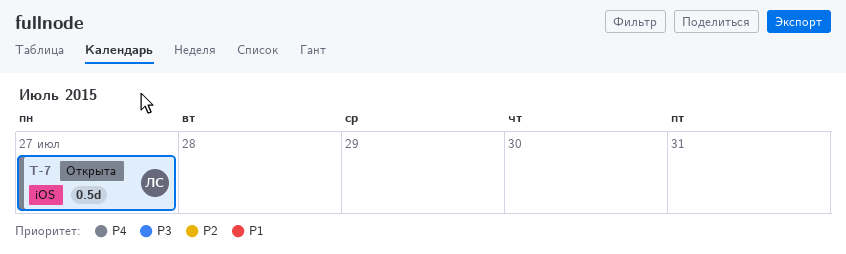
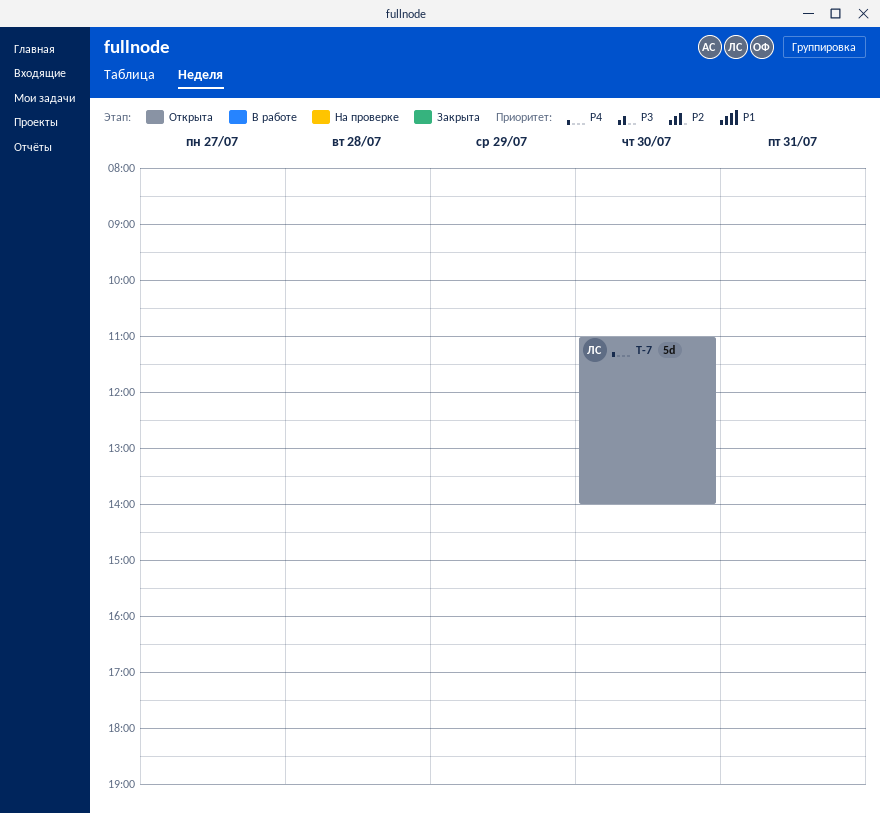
T-7, estimate: 0.5d -> 5d
T-7, day: Jul 27 -> Jul 30

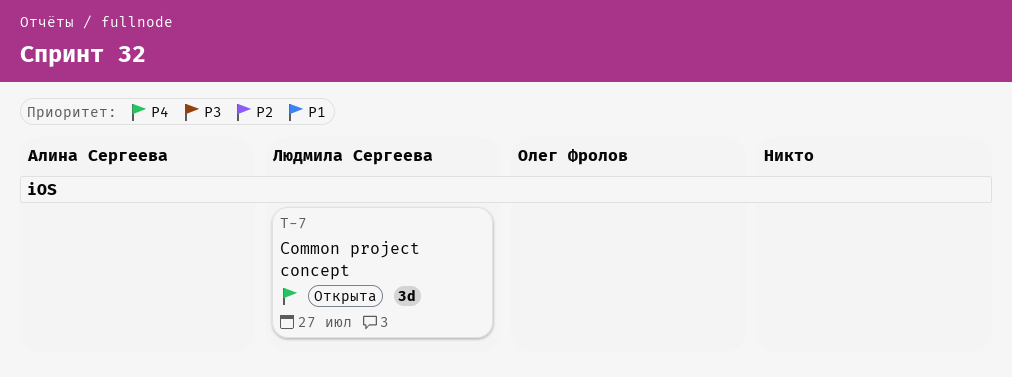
T-7, estimate: 5d -> 3d
T-7, day: Jul 30 -> Jul 27

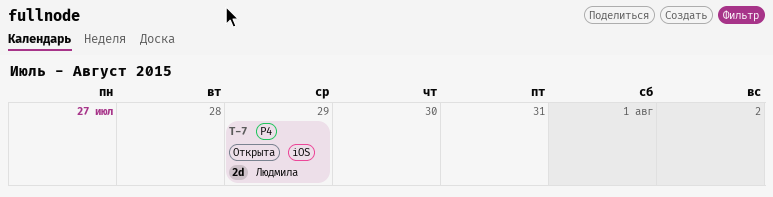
T-7, estimate: 3d -> 2d
T-7, day: Jul 27 -> Jul 29

